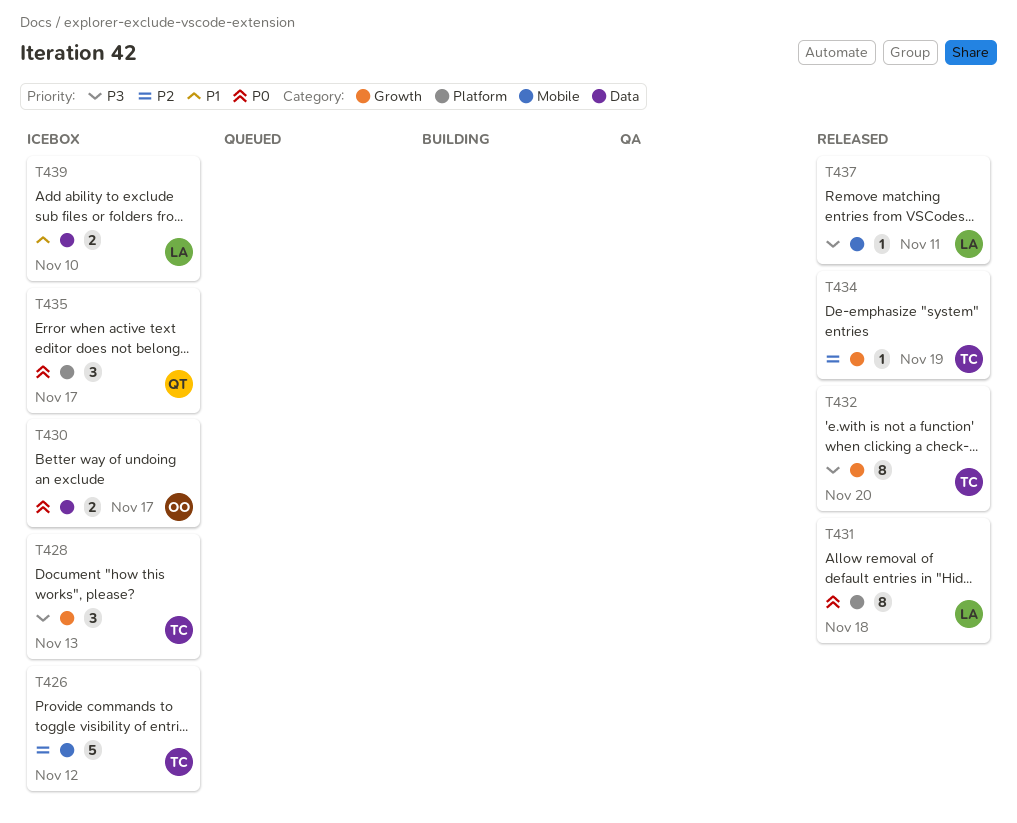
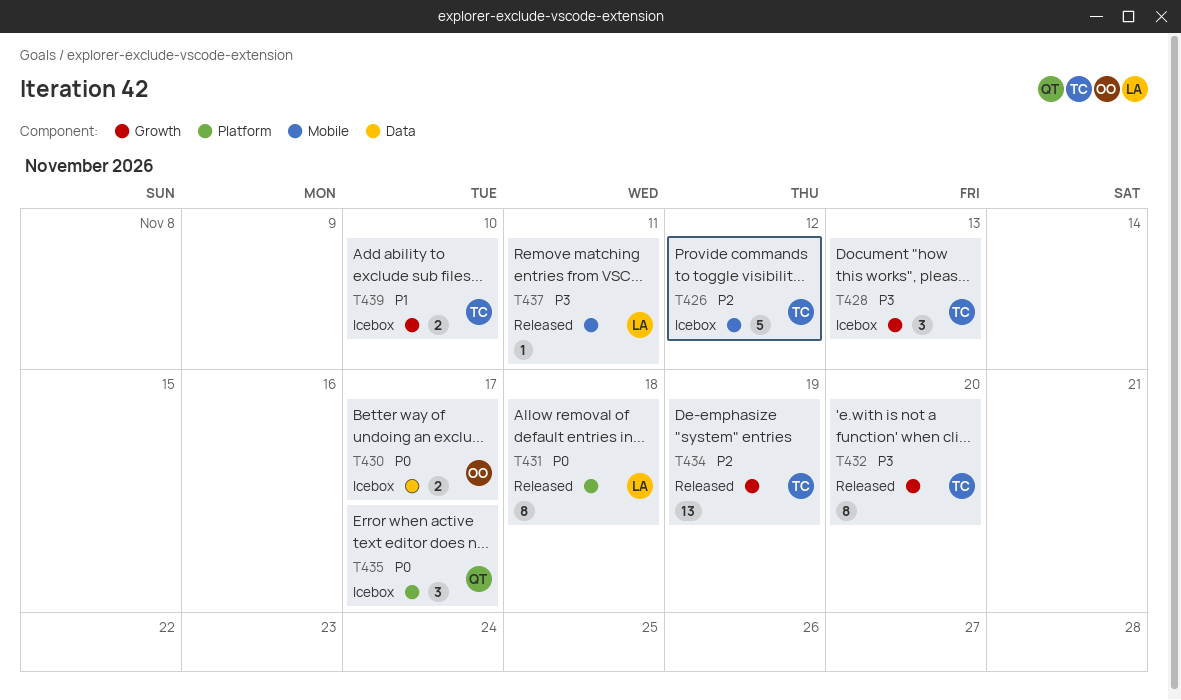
T434, estimate: 1 -> 13
T439, owner: LA -> TC
T439, label: Data -> Growth

